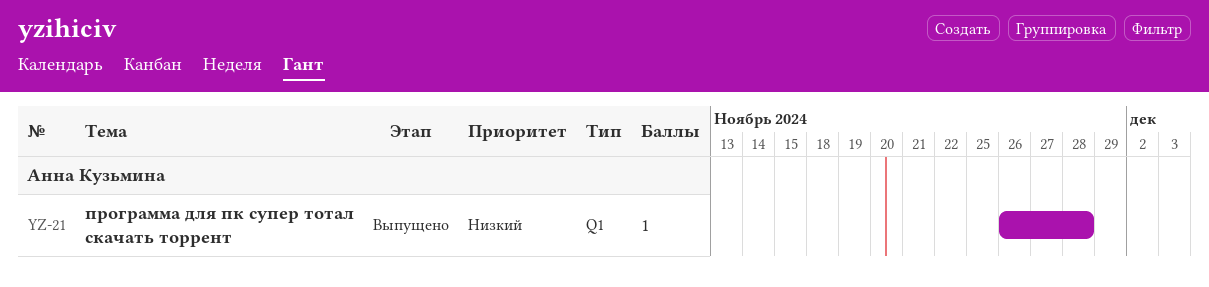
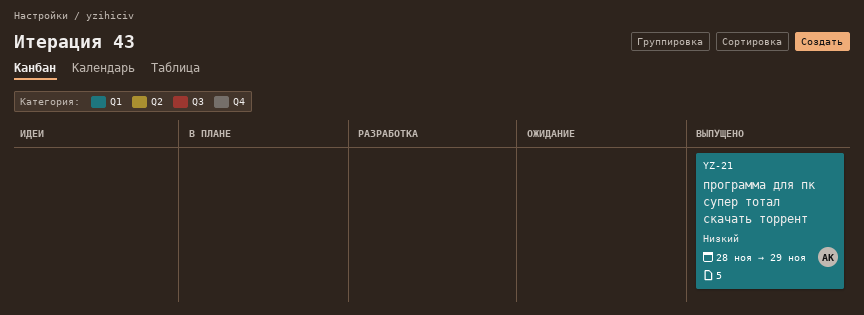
YZ-21, start: Nov 26 -> Nov 28
YZ-21, due: Nov 28 -> Nov 29

